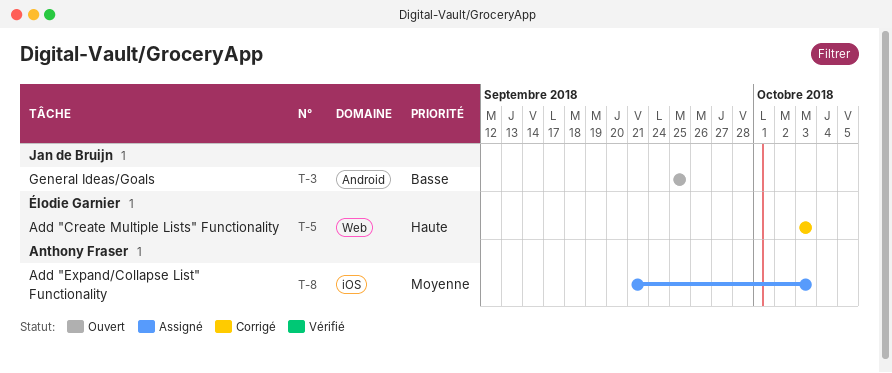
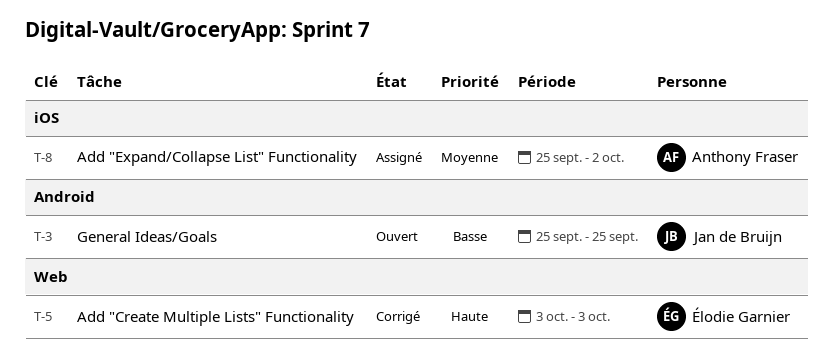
T-8, start: Sep 21 -> Sep 25
T-8, due: Oct 3 -> Oct 2

